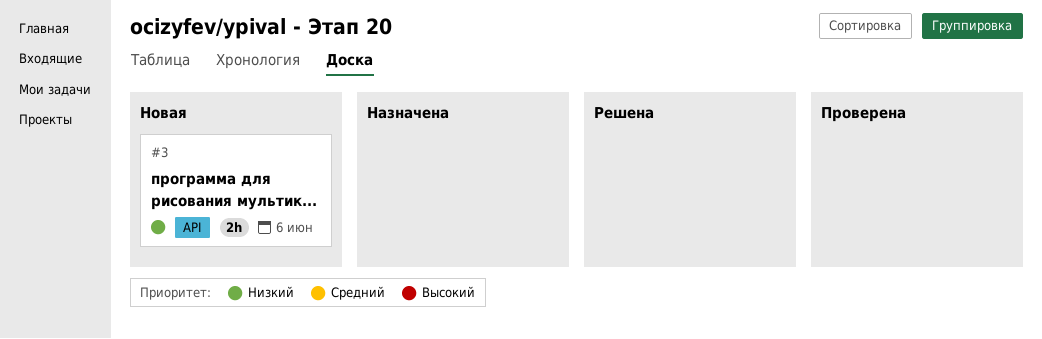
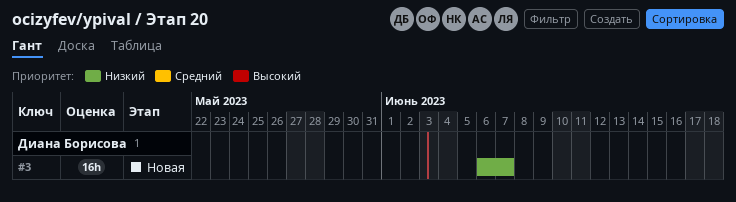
#3, estimate: 2h -> 16h
#3, due: Jun 6 -> Jun 7

